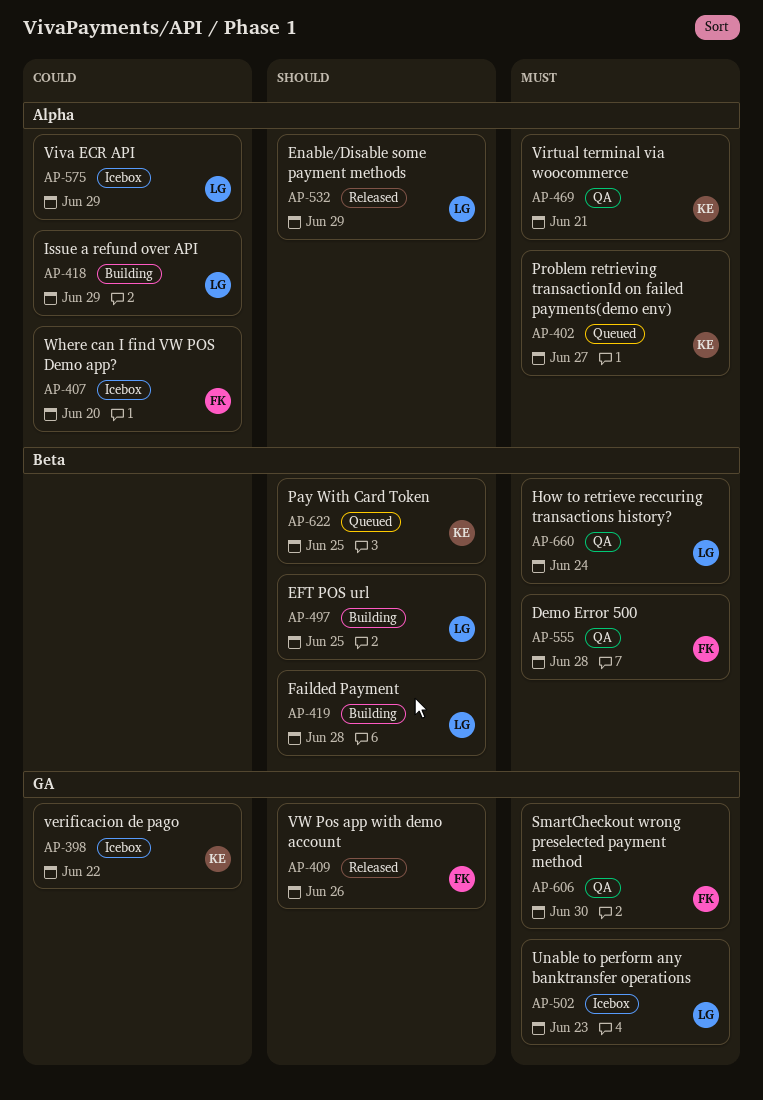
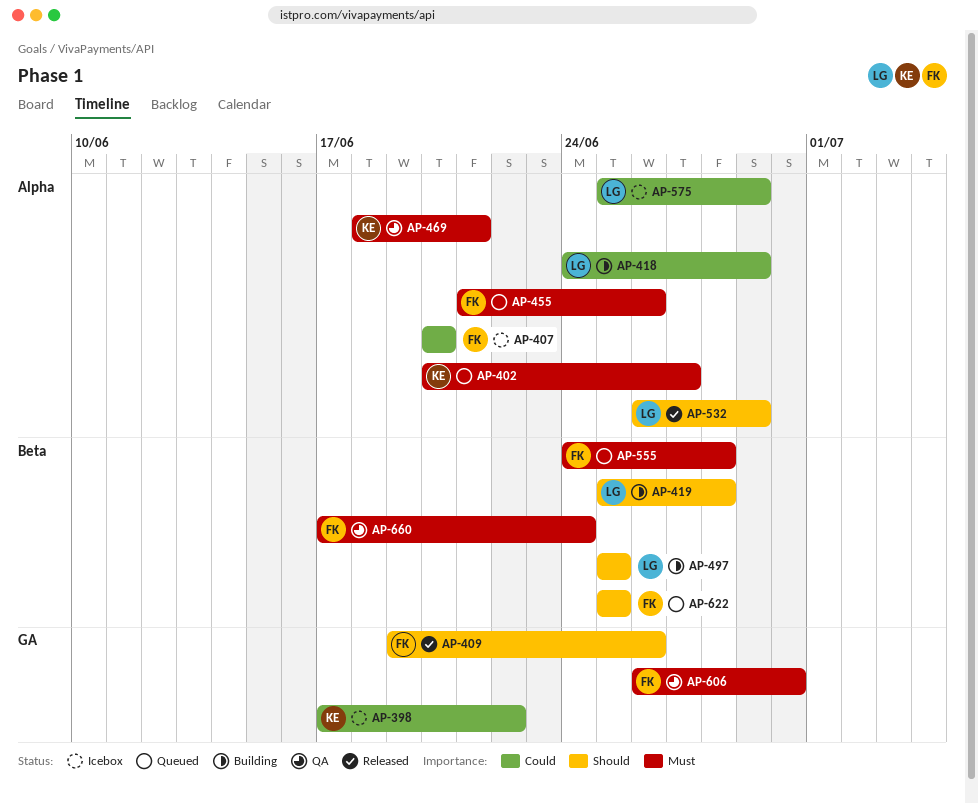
AP-455: none -> present
AP-502: present -> none
AP-555, status: QA -> Queued
AP-622, owner: KE -> FK
AP-660, owner: LG -> FK

